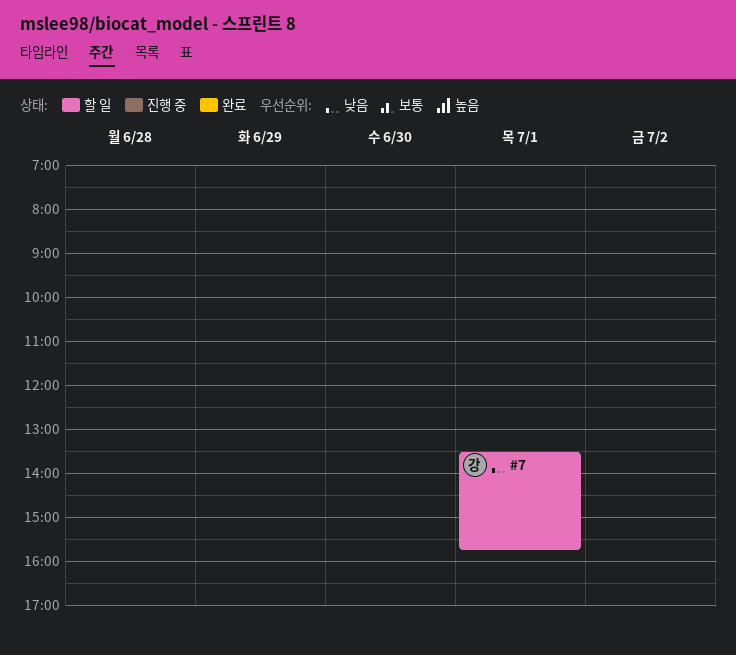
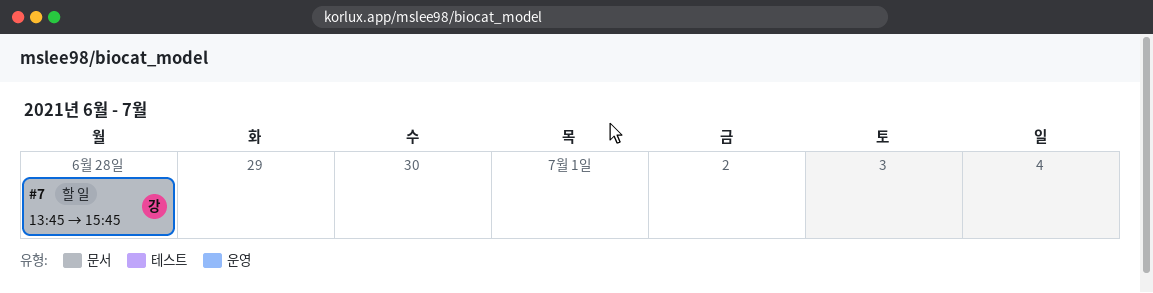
#7, day: Jul 1 -> Jun 28
#7, begins: 13:30 -> 13:45

